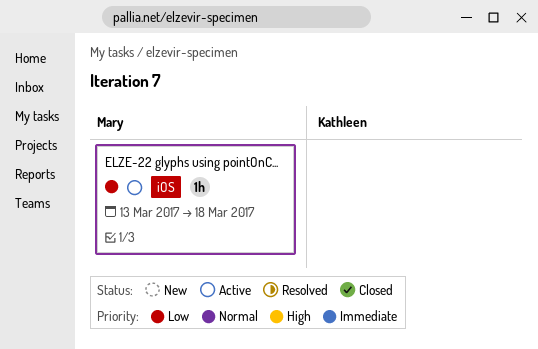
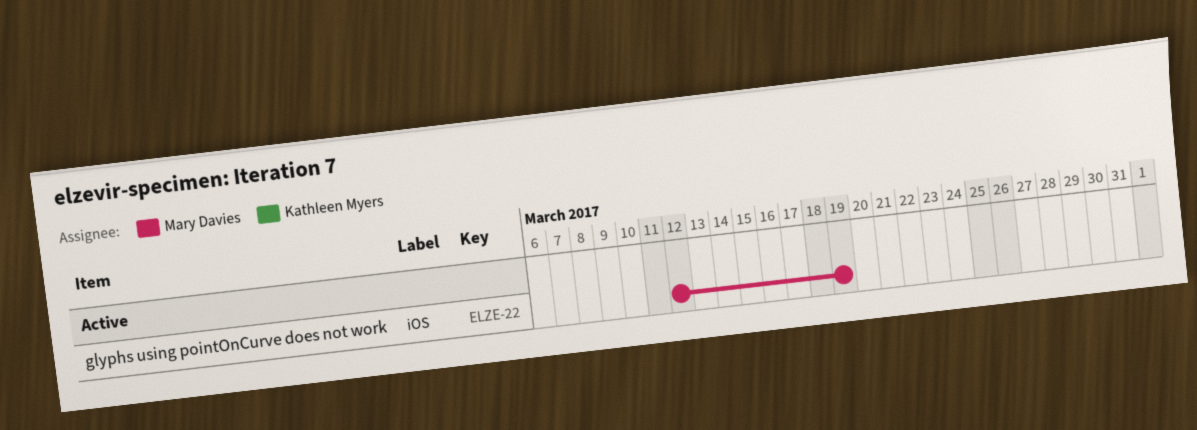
ELZE-22, start: Mar 13 -> Mar 12
ELZE-22, due: Mar 18 -> Mar 19

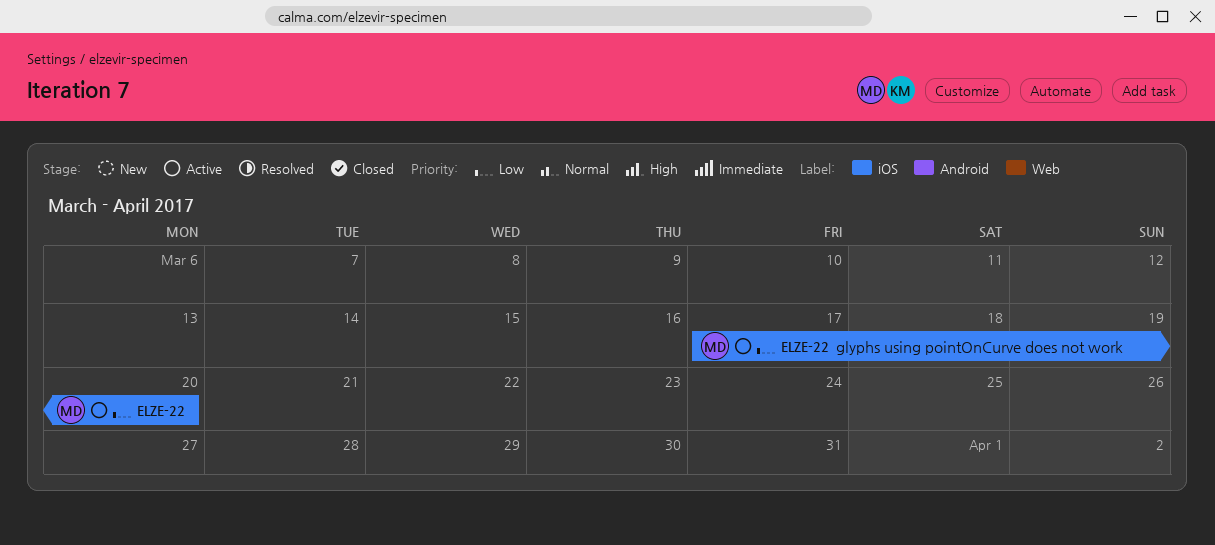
ELZE-22, start: Mar 12 -> Mar 17
ELZE-22, due: Mar 19 -> Mar 20

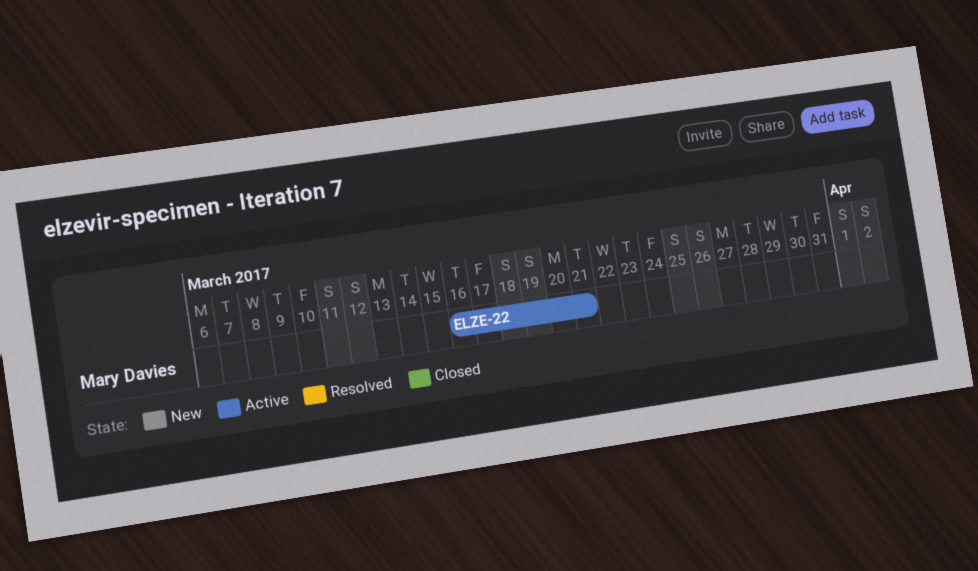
ELZE-22, start: Mar 17 -> Mar 16
ELZE-22, due: Mar 20 -> Mar 21

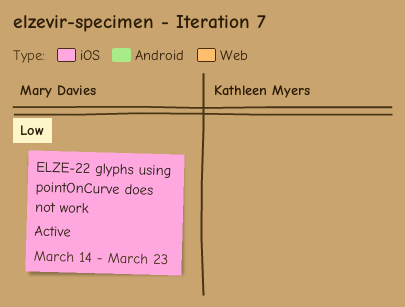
ELZE-22, start: Mar 16 -> Mar 14
ELZE-22, due: Mar 21 -> Mar 23

